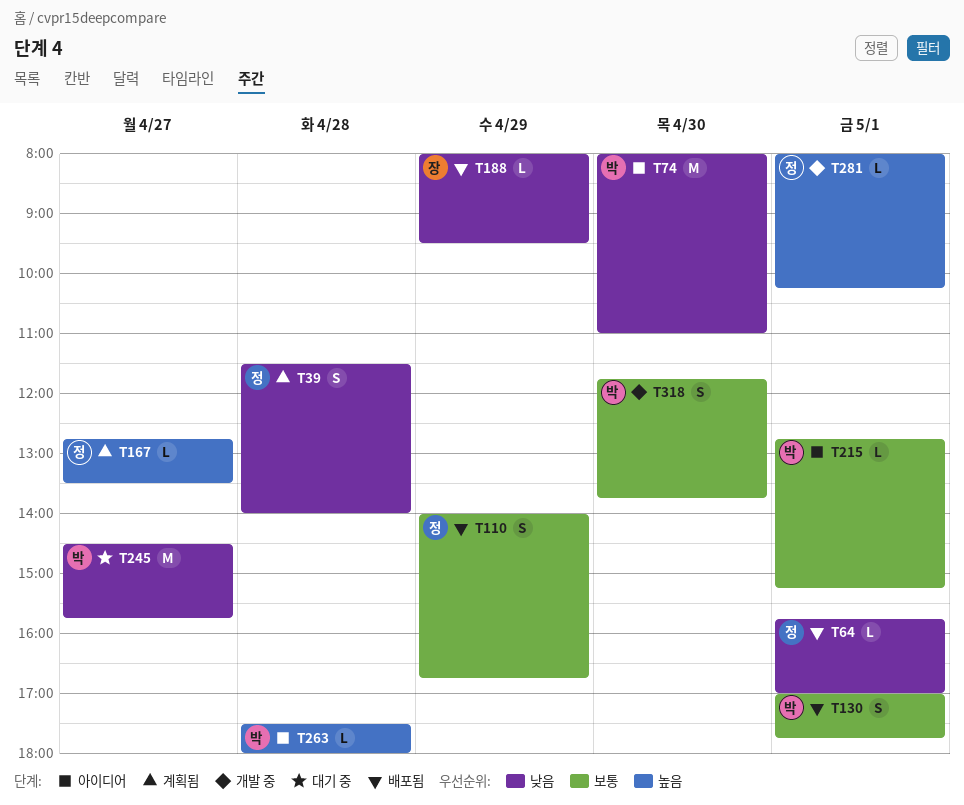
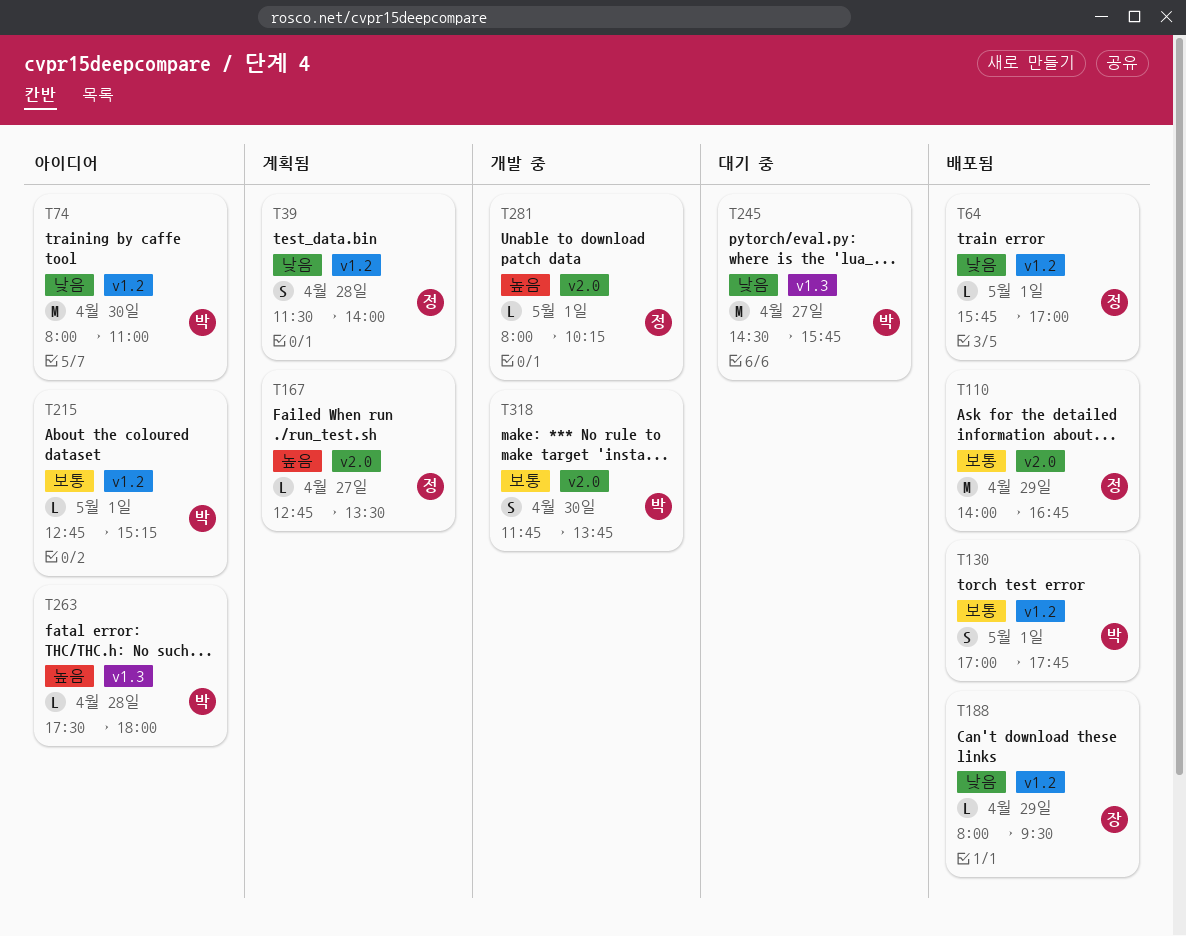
T110, estimate: S -> M

